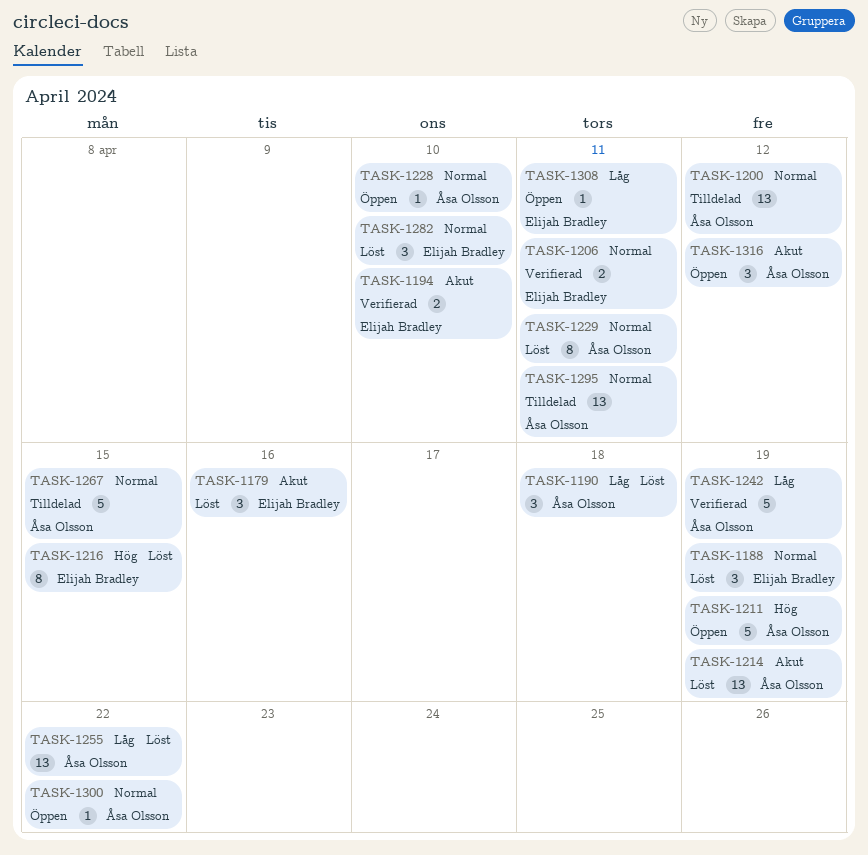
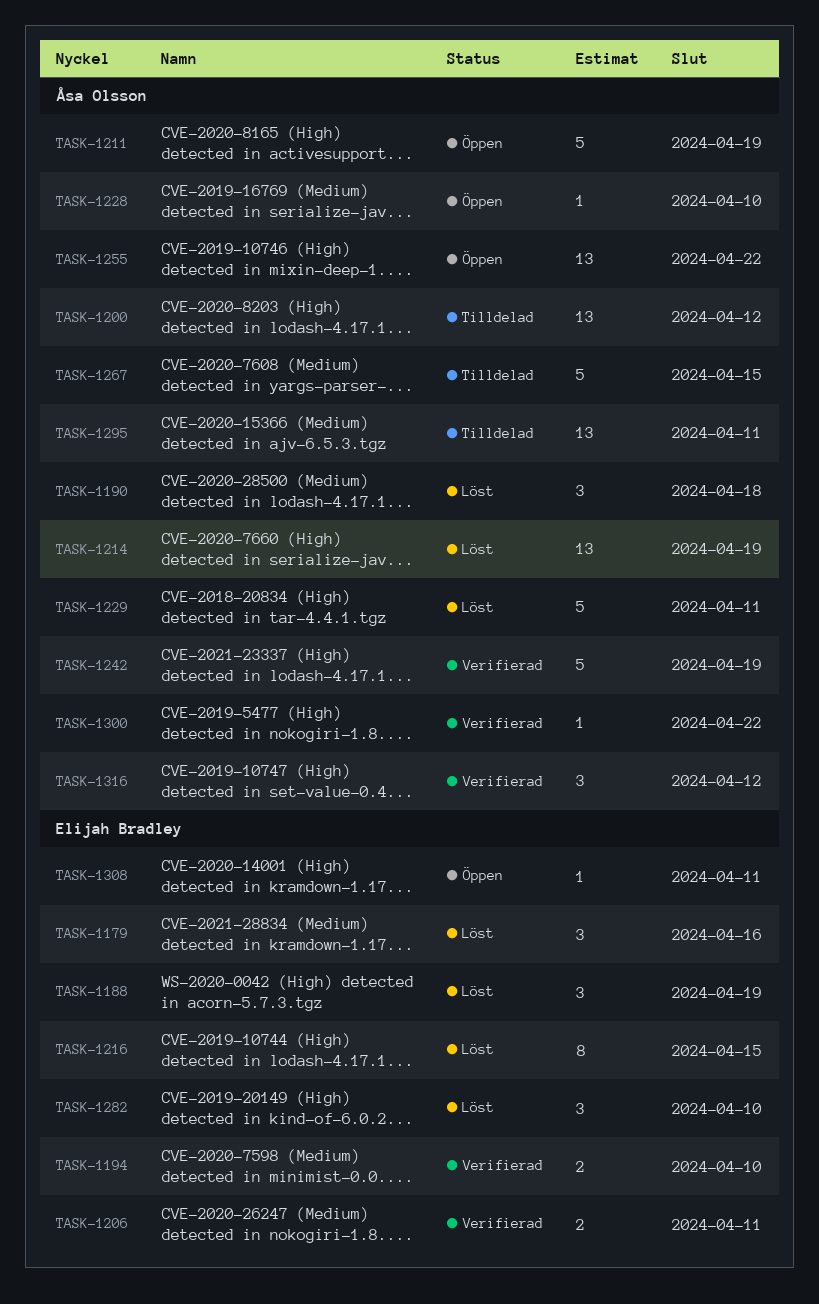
TASK-1229, estimate: 8 -> 5
TASK-1255, status: Löst -> Öppen
TASK-1300, status: Öppen -> Verifierad
TASK-1316, status: Öppen -> Verifierad

